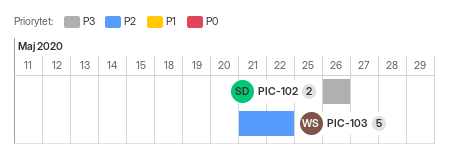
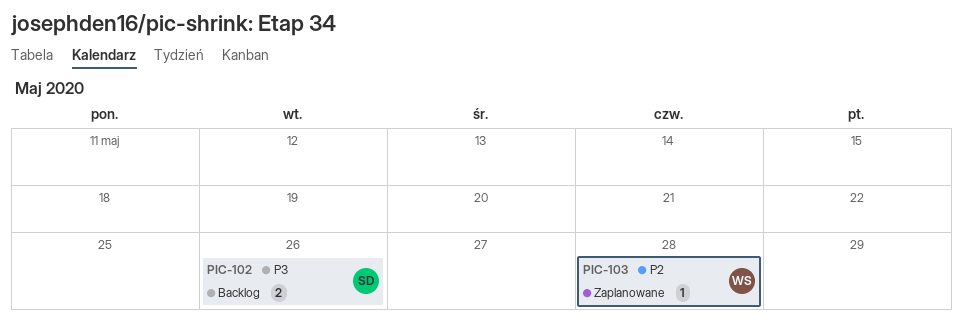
PIC-103, estimate: 5 -> 1
PIC-103, due: May 22 -> May 28

